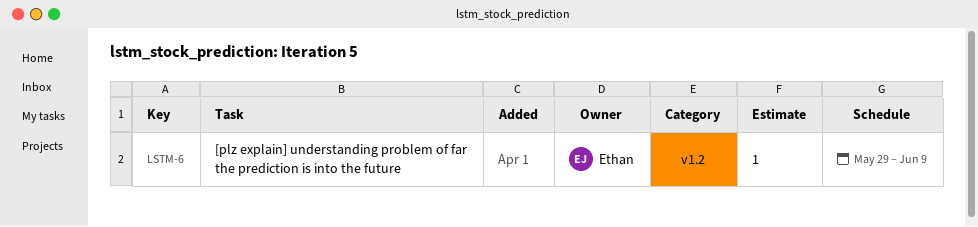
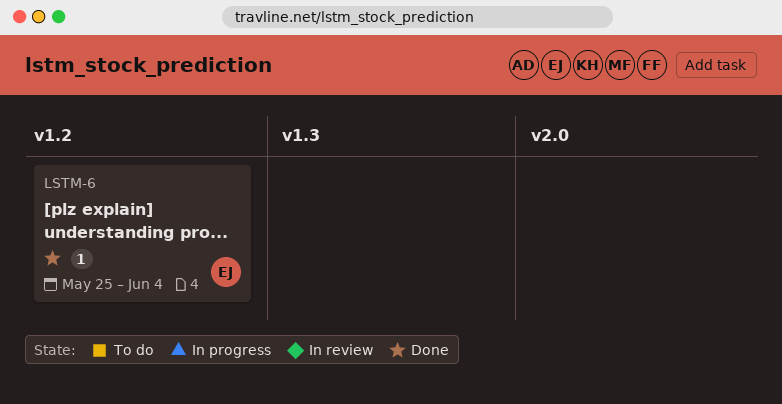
LSTM-6, start: May 29 -> May 25
LSTM-6, due: Jun 9 -> Jun 4

